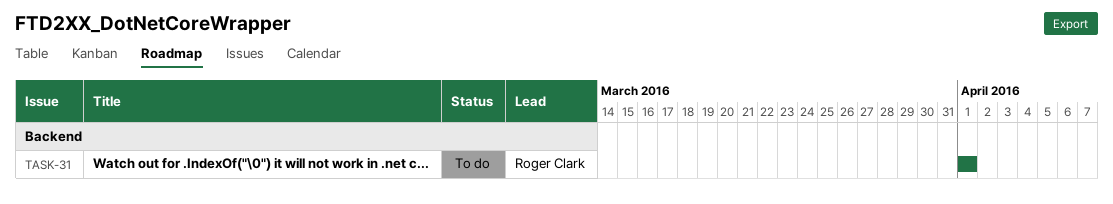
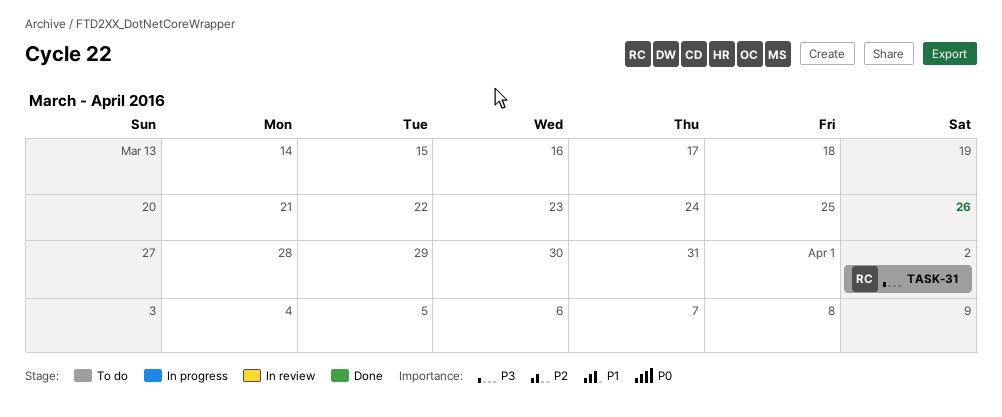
TASK-31, start: Apr 1 -> Apr 2
TASK-31, due: Apr 1 -> Apr 2

